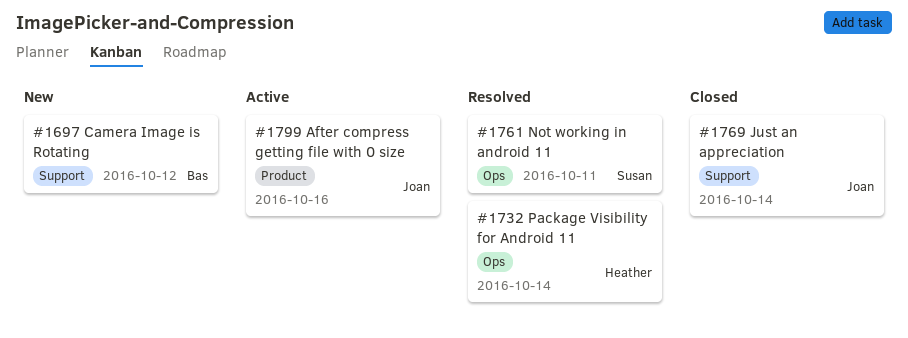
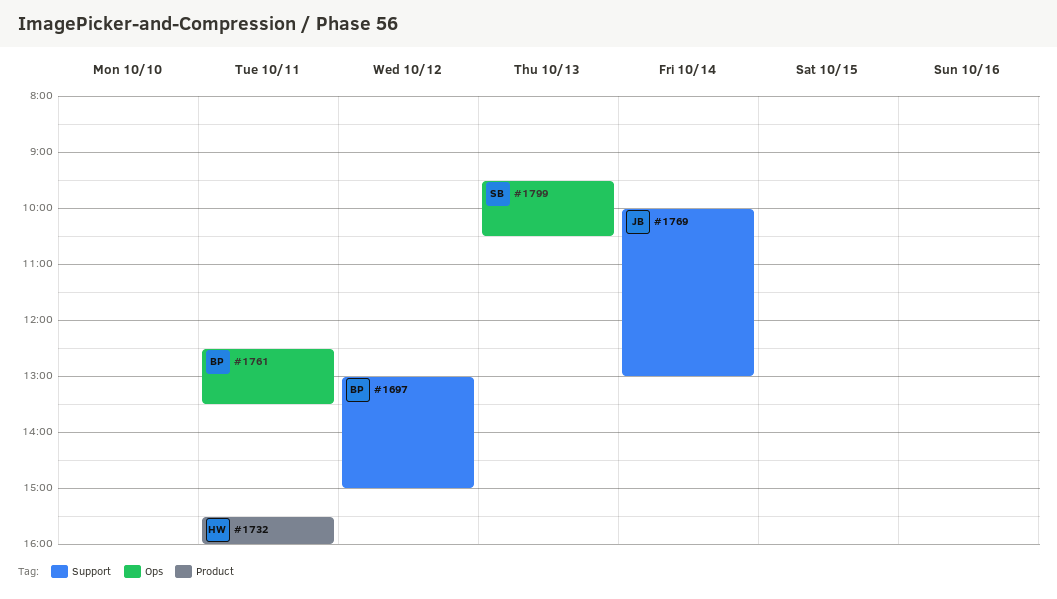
#1732, label: Ops -> Product
#1732, day: Oct 14 -> Oct 11
#1761, owner: Susan -> Bas
#1799, owner: Joan -> Susan
#1799, label: Product -> Ops
#1799, day: Oct 16 -> Oct 13

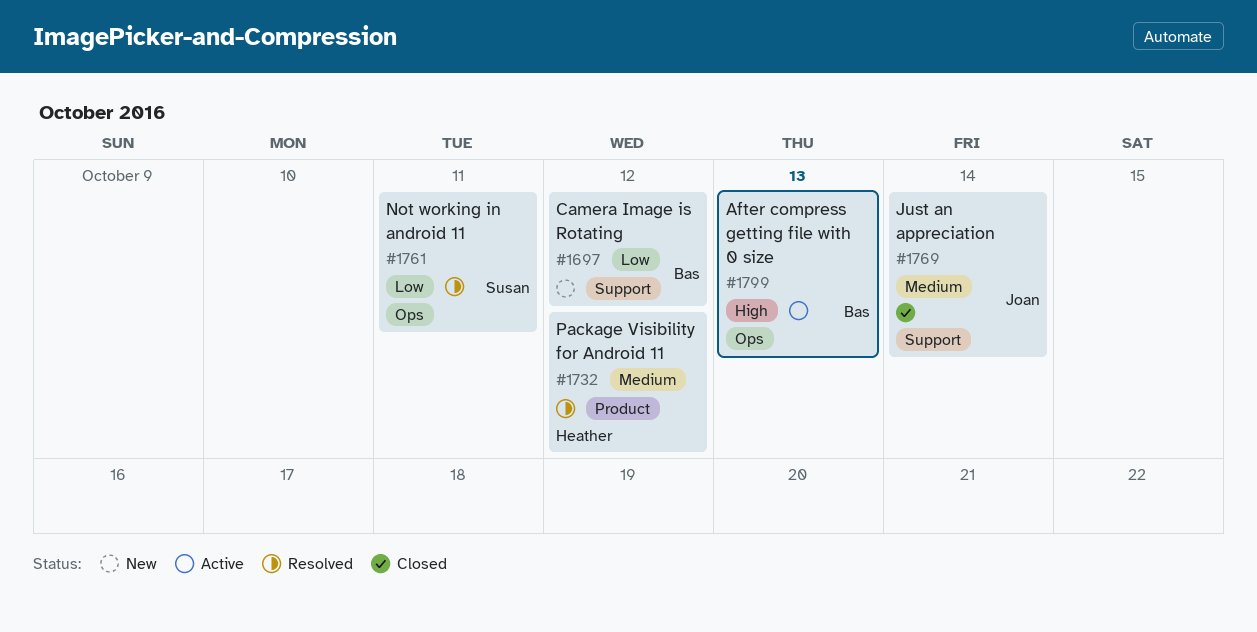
#1732, day: Oct 11 -> Oct 12
#1761, owner: Bas -> Susan
#1799, owner: Susan -> Bas

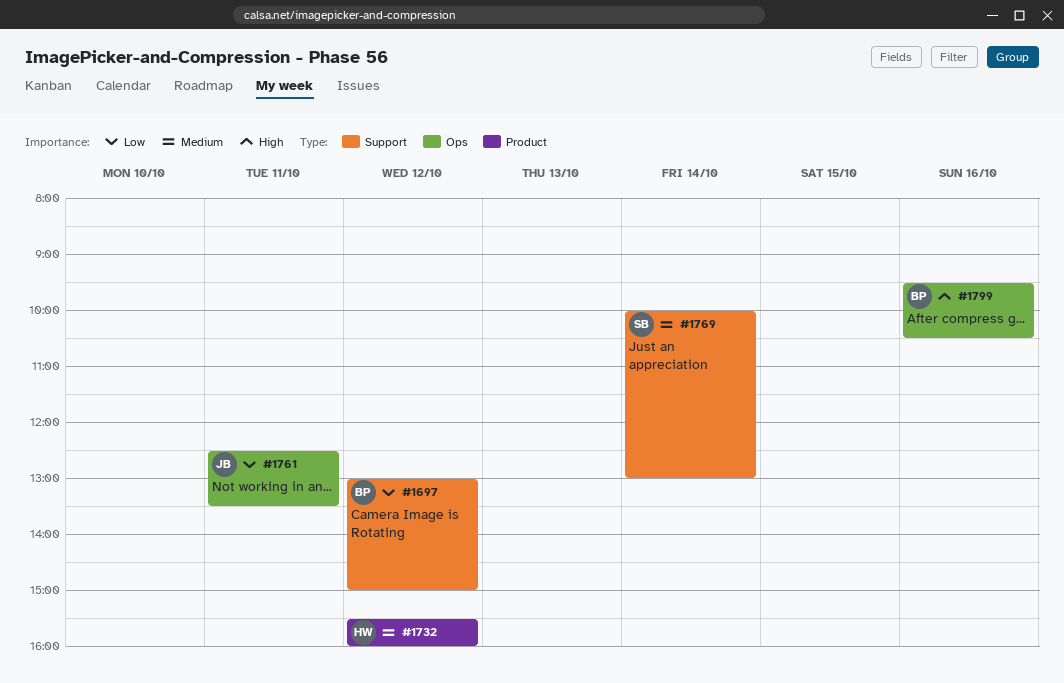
#1761, owner: Susan -> Joan
#1769, owner: Joan -> Susan
#1799, day: Oct 13 -> Oct 16

